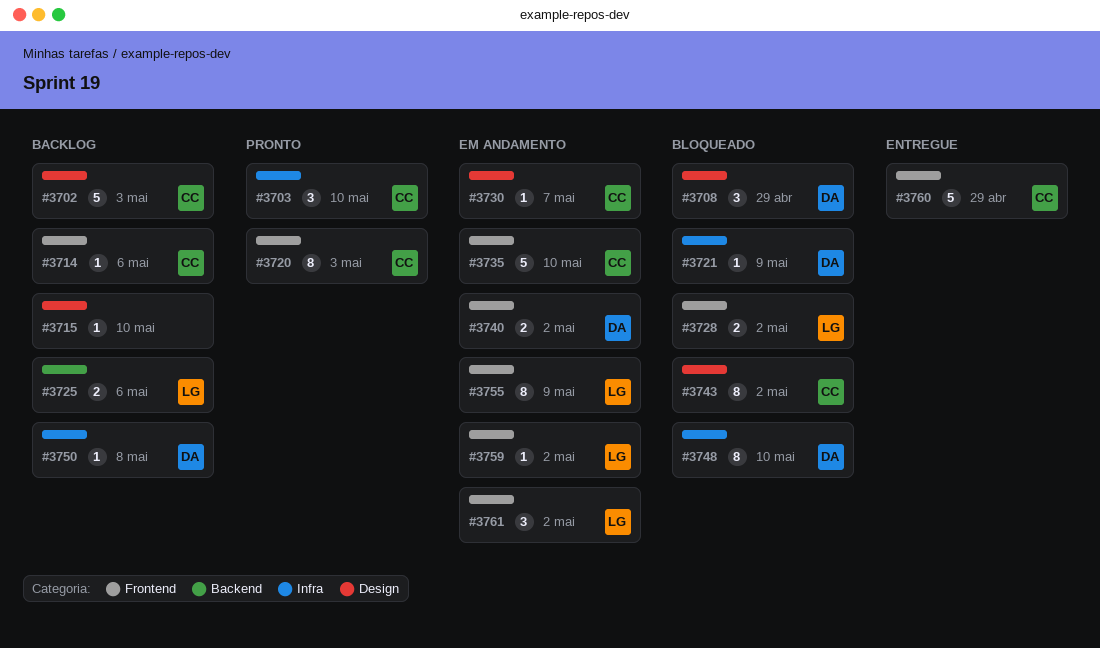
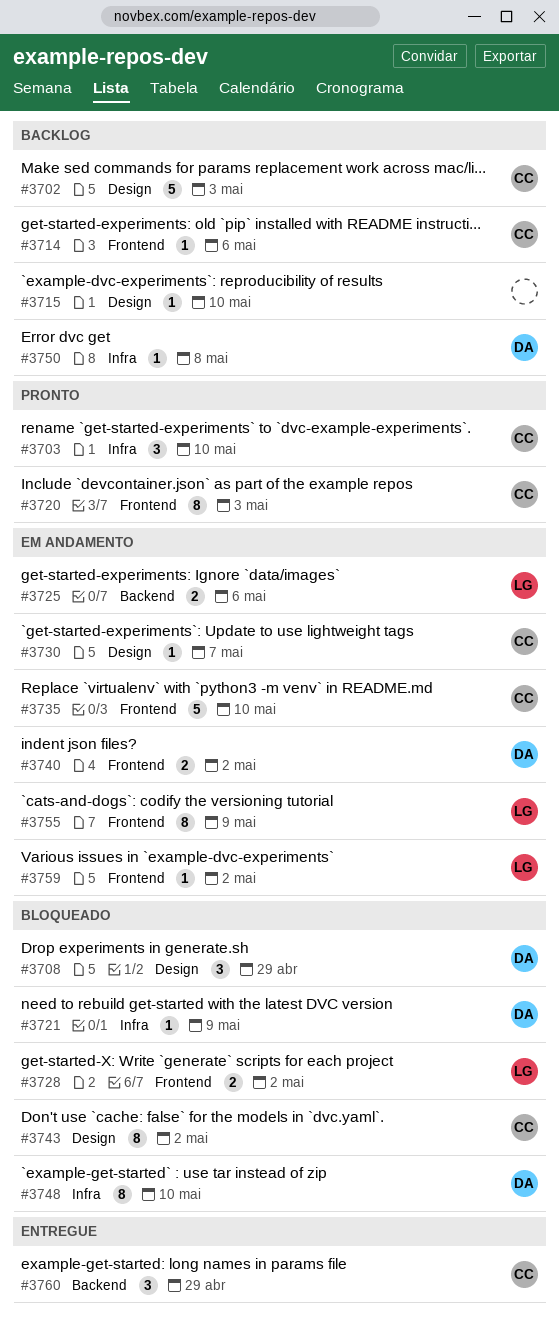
#3725, status: Backlog -> Em andamento
#3760, label: Frontend -> Backend
#3760, estimate: 5 -> 3
#3761: present -> none

